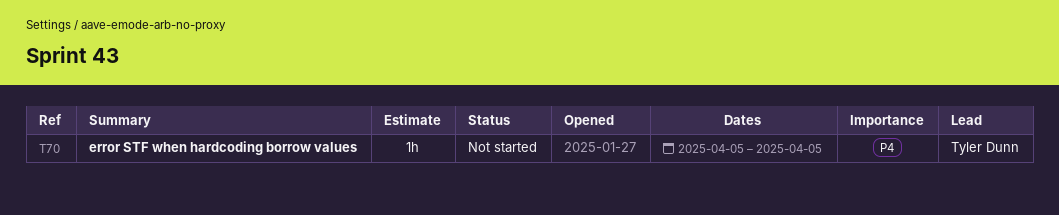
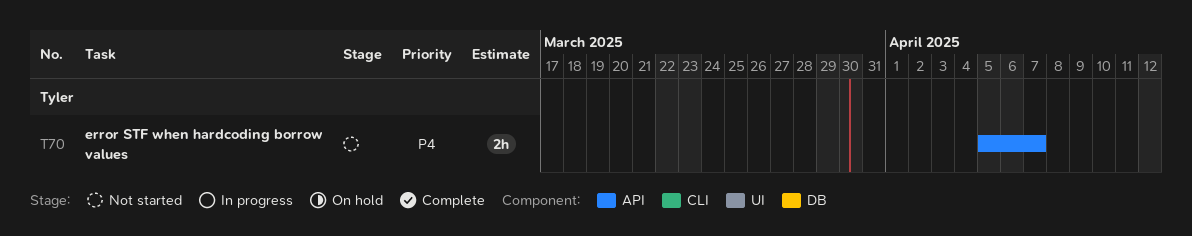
T70, estimate: 1h -> 2h
T70, due: Apr 5 -> Apr 7

